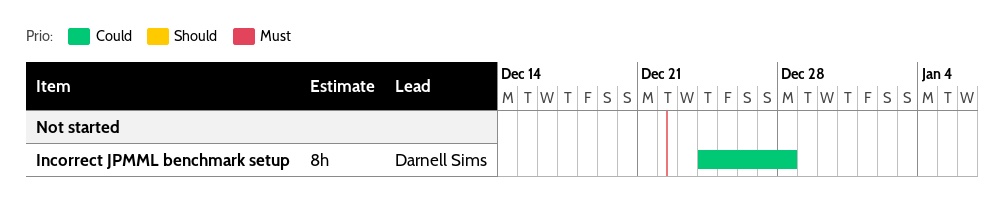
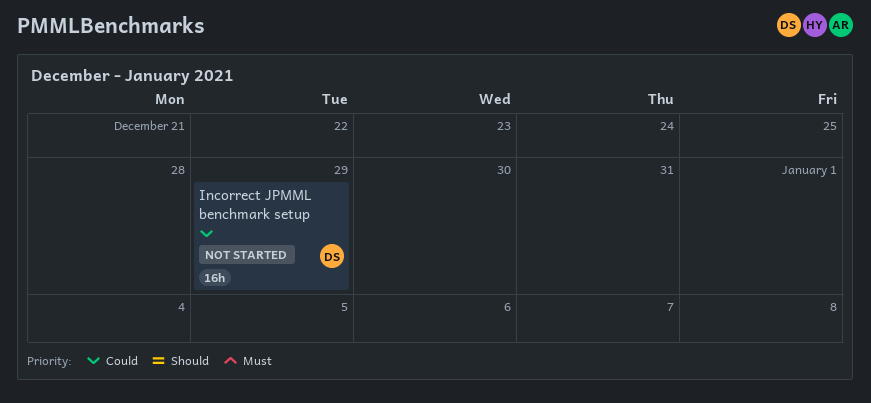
Incorrect JPMML benchmark setup, estimate: 8h -> 16h
Incorrect JPMML benchmark setup, due: Dec 28 -> Dec 29

